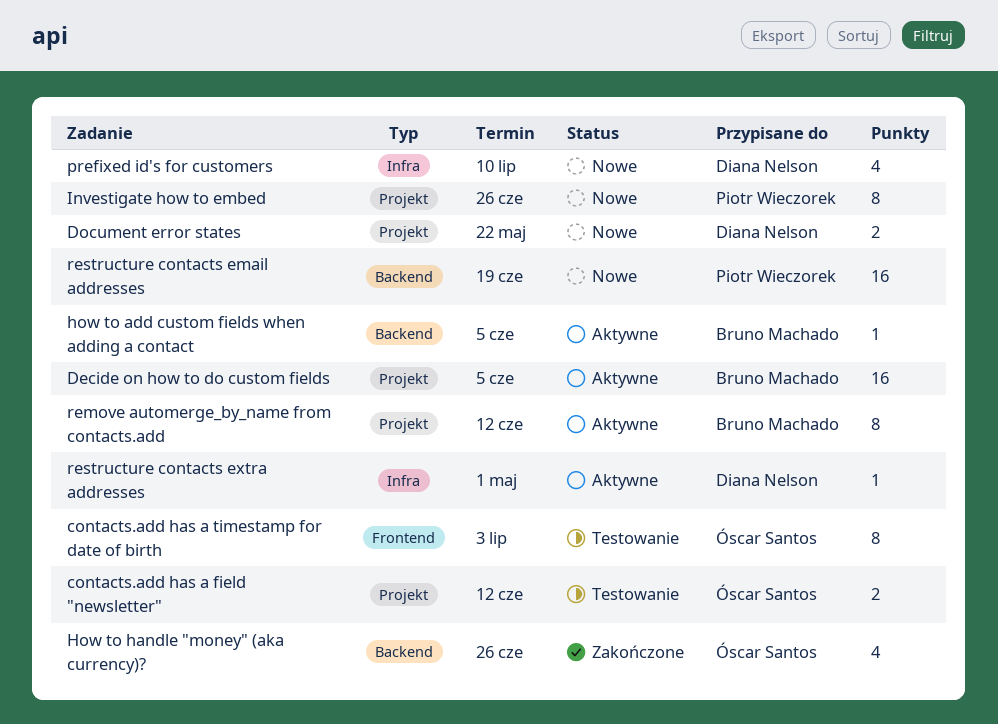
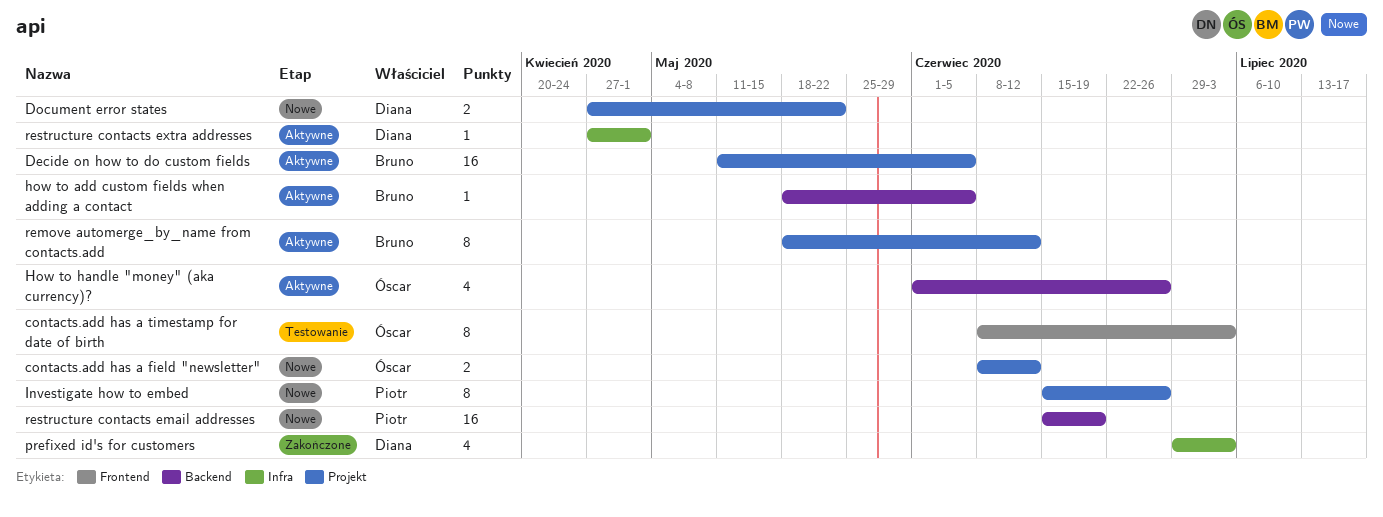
contacts.add has a field "newsletter", status: Testowanie -> Nowe
How to handle "money" (aka currency)?, status: Zakończone -> Aktywne
prefixed id's for customers, status: Nowe -> Zakończone
prefixed id's for customers, due: Jul 10 -> Jul 3

